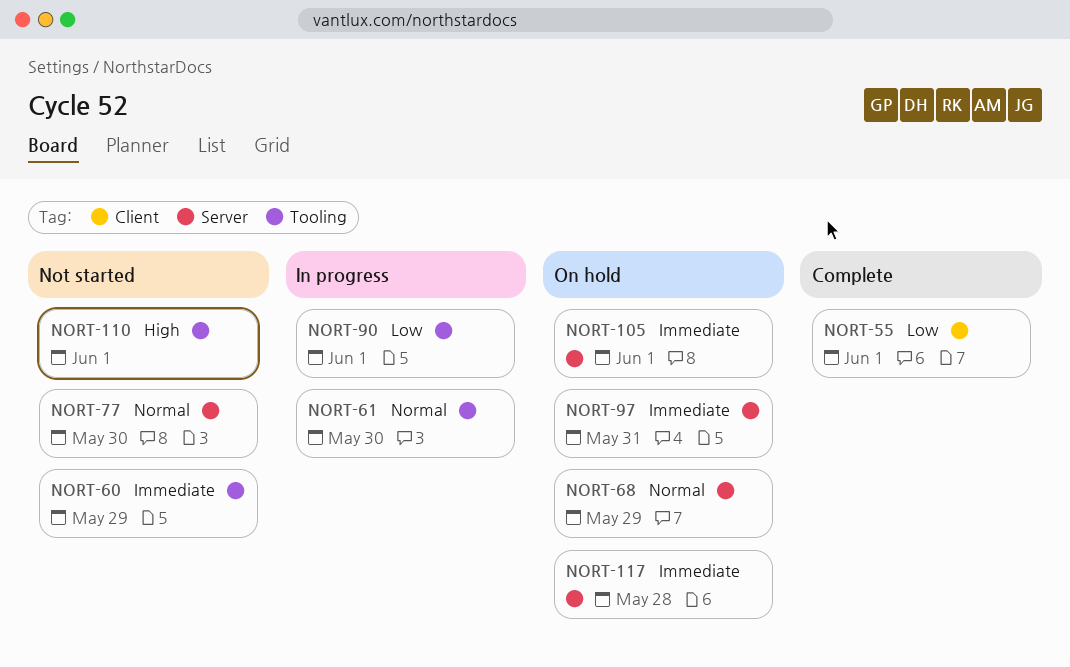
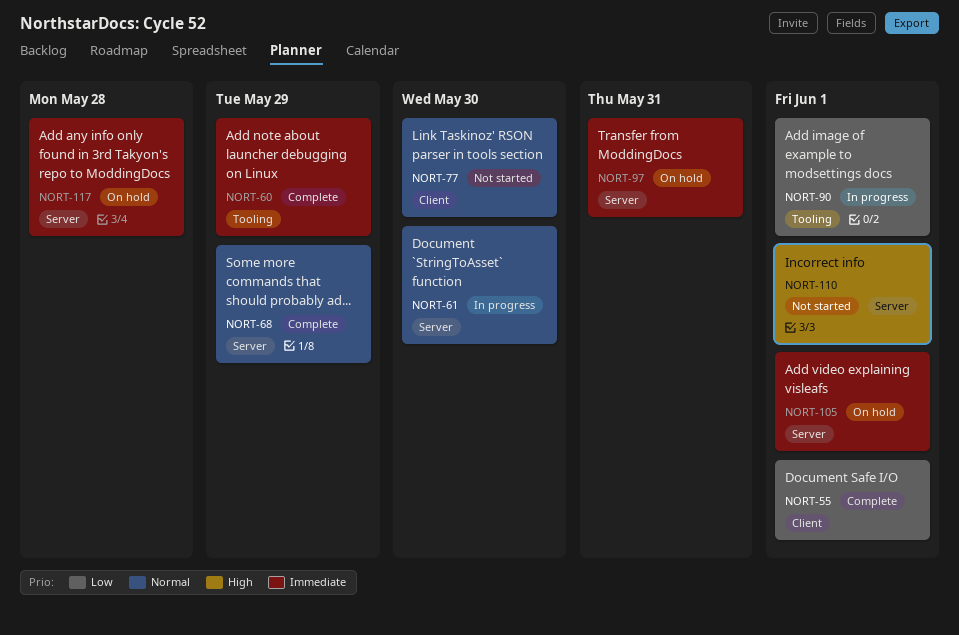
NORT-60, status: Not started -> Complete
NORT-61, label: Tooling -> Server
NORT-68, status: On hold -> Complete
NORT-77, label: Server -> Client
NORT-110, label: Tooling -> Server

